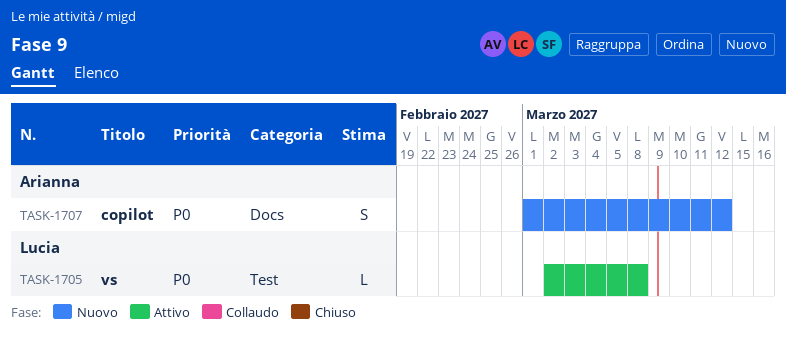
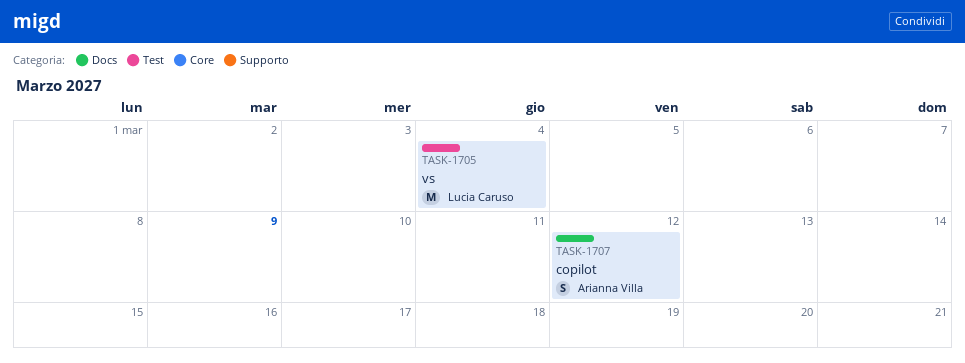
TASK-1705, estimate: L -> M
TASK-1705, due: Mar 8 -> Mar 4

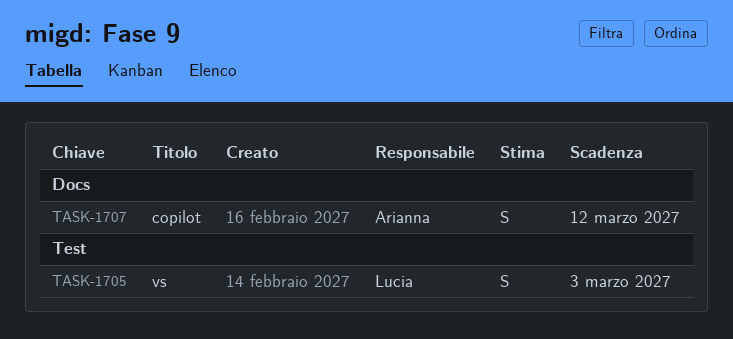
TASK-1705, estimate: M -> S
TASK-1705, due: Mar 4 -> Mar 3

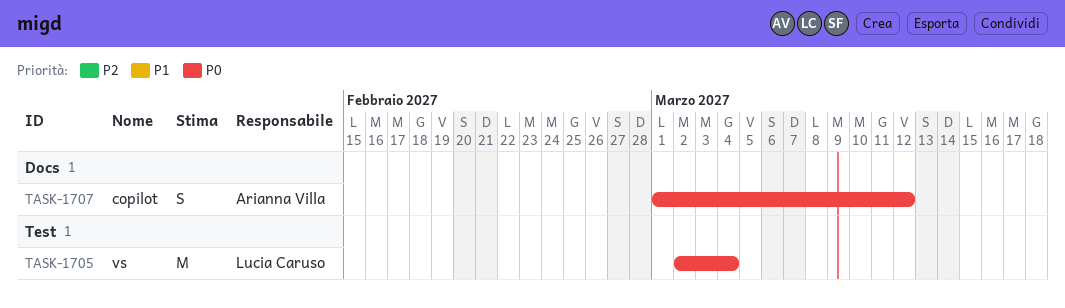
TASK-1705, estimate: S -> M
TASK-1705, due: Mar 3 -> Mar 4

